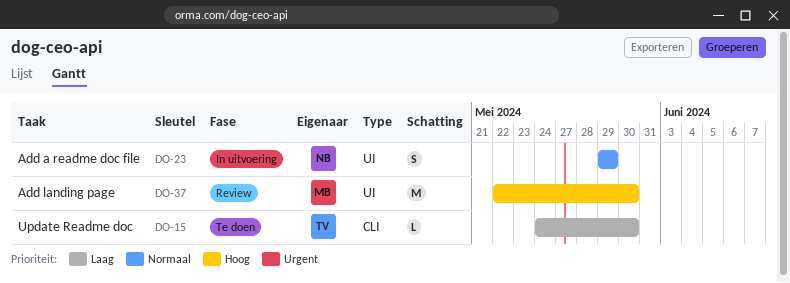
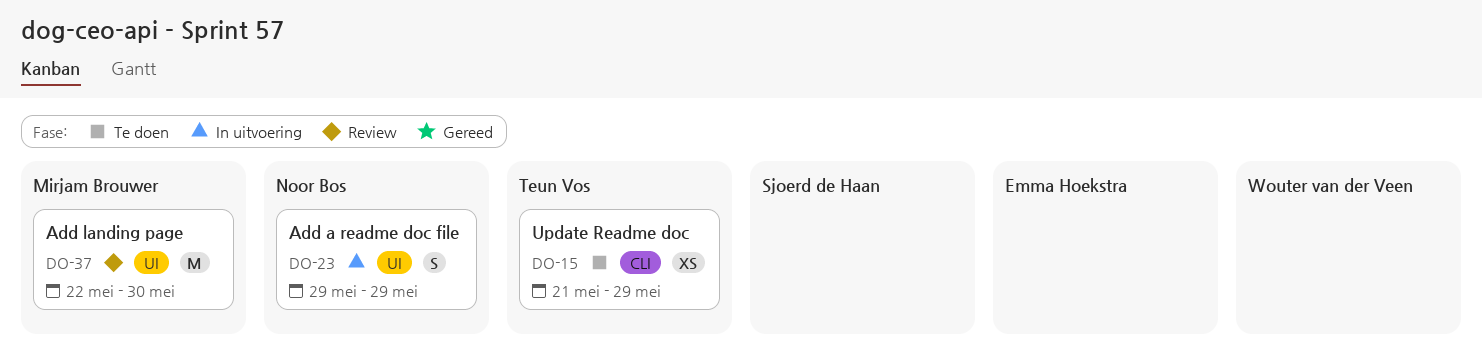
DO-15, estimate: L -> XS
DO-15, start: May 24 -> May 21
DO-15, due: May 30 -> May 29

